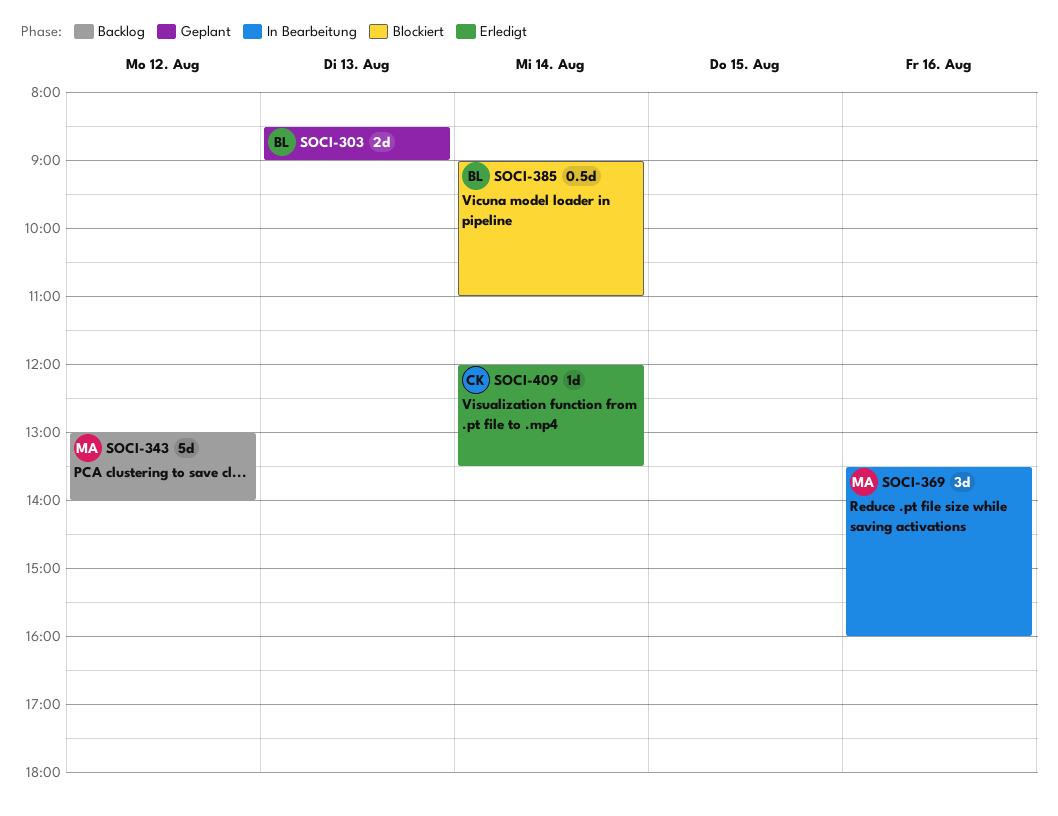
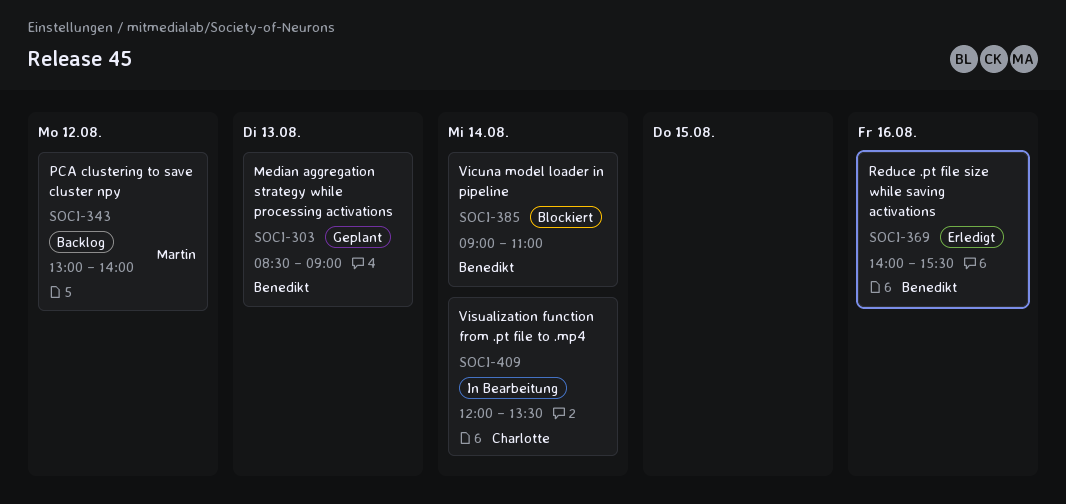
SOCI-369, status: In Bearbeitung -> Erledigt
SOCI-369, owner: Martin -> Benedikt
SOCI-369, begins: 13:30 -> 14:00
SOCI-369, ends: 16:00 -> 15:30
SOCI-409, status: Erledigt -> In Bearbeitung

